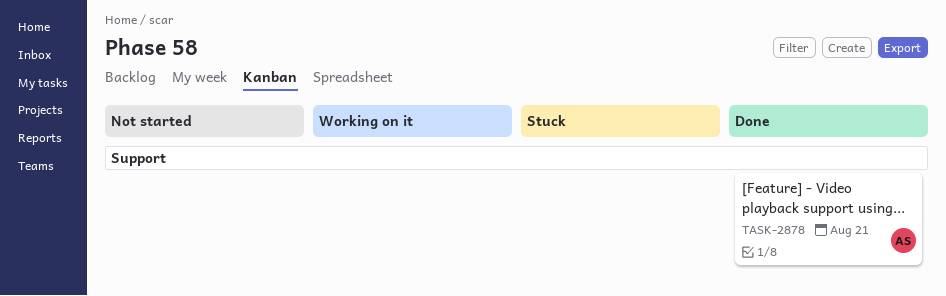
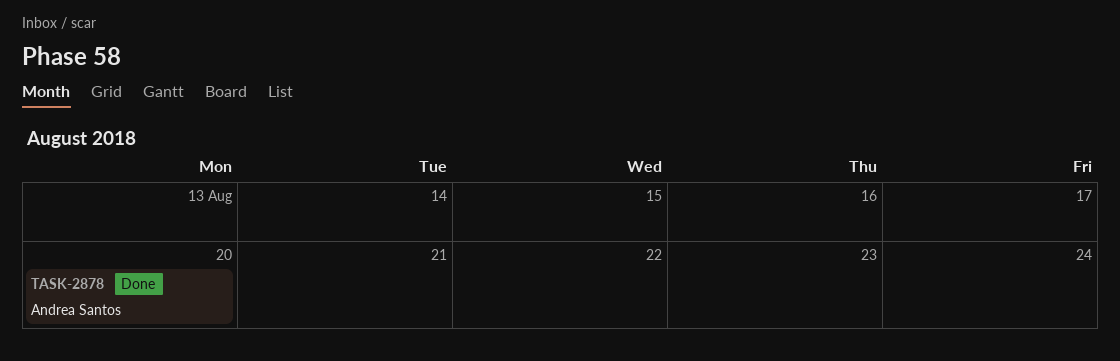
TASK-2878, due: Aug 21 -> Aug 20

